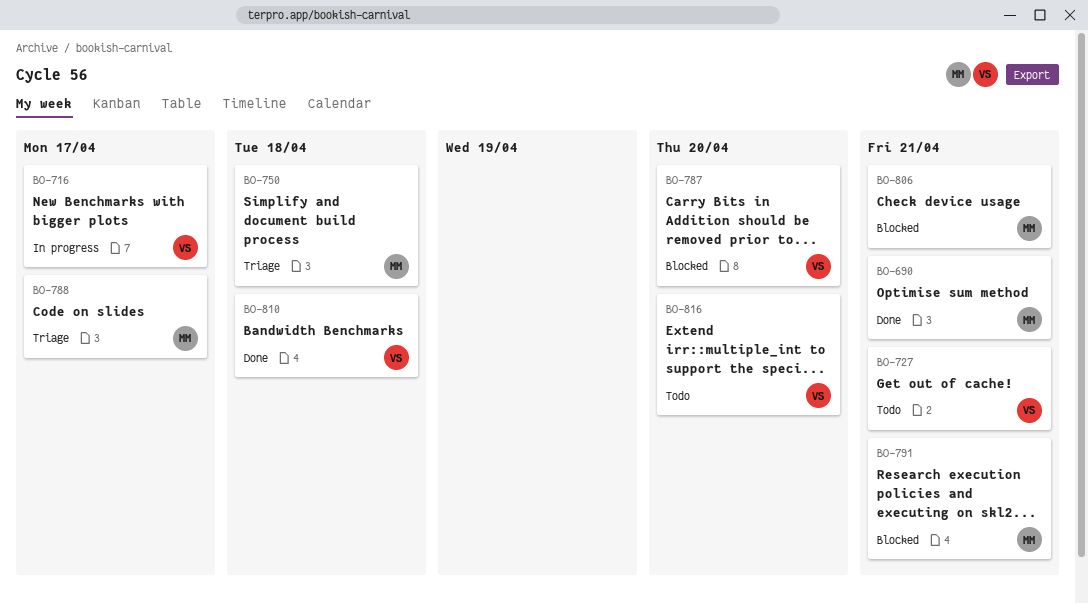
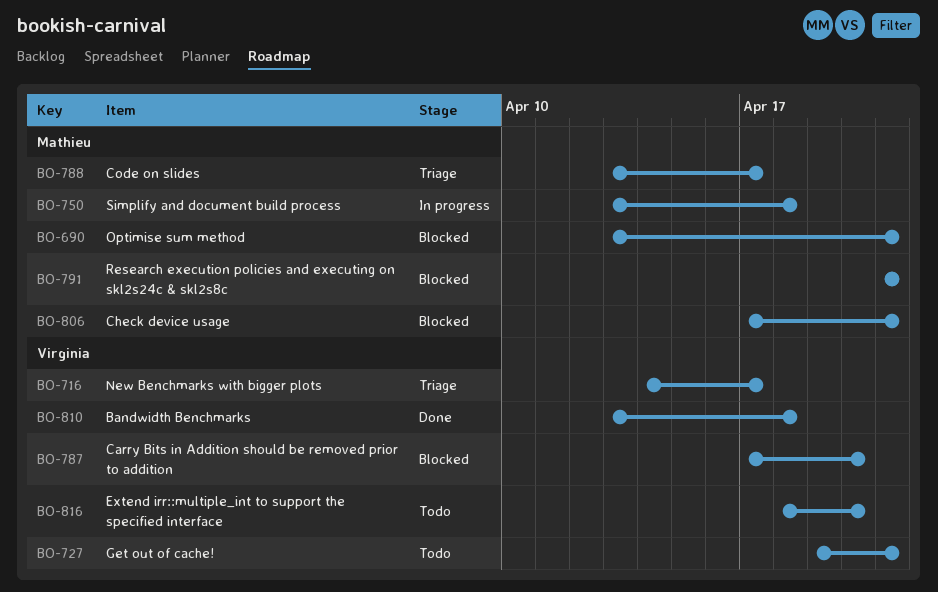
BO-690, status: Done -> Blocked
BO-716, status: In progress -> Triage
BO-750, status: Triage -> In progress

